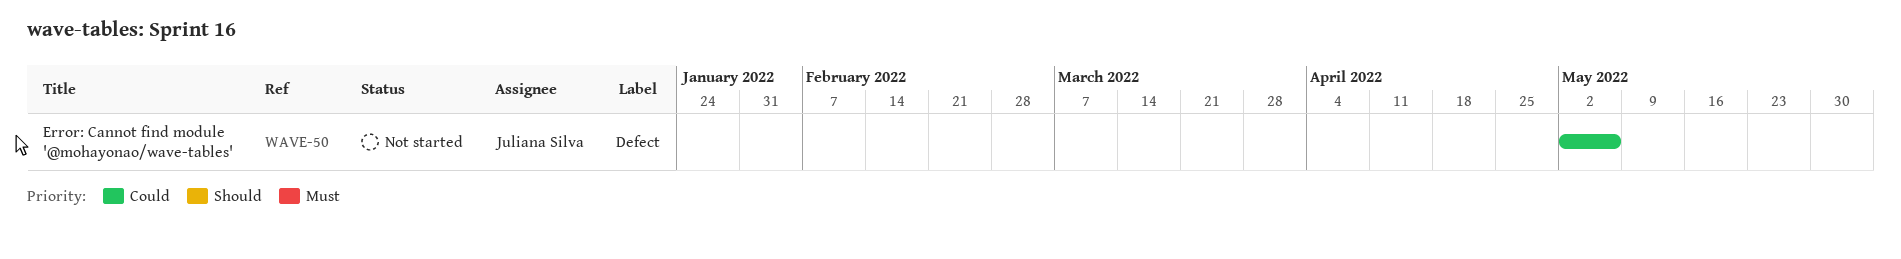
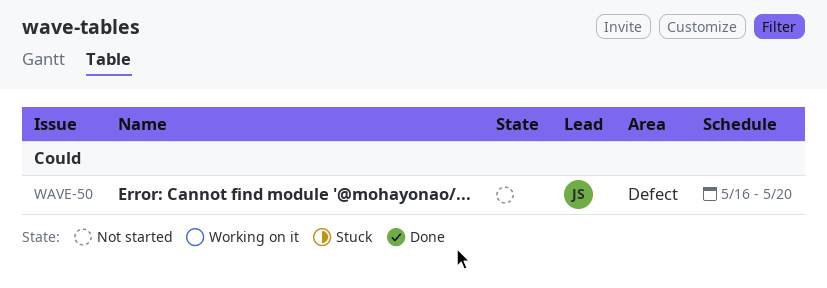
WAVE-50, start: May 2 -> May 16
WAVE-50, due: May 6 -> May 20

